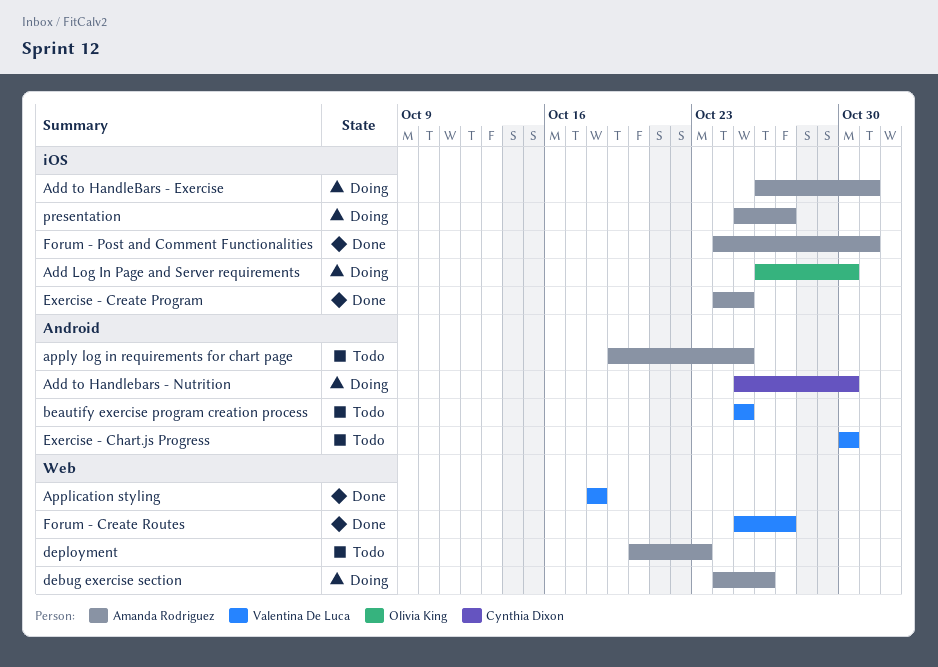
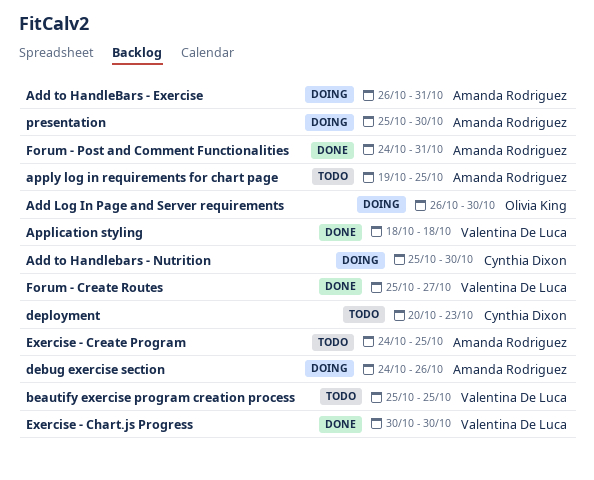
deployment, owner: Amanda Rodriguez -> Cynthia Dixon
Exercise - Chart.js Progress, status: Todo -> Done
Exercise - Create Program, status: Done -> Todo
presentation, due: Oct 27 -> Oct 30

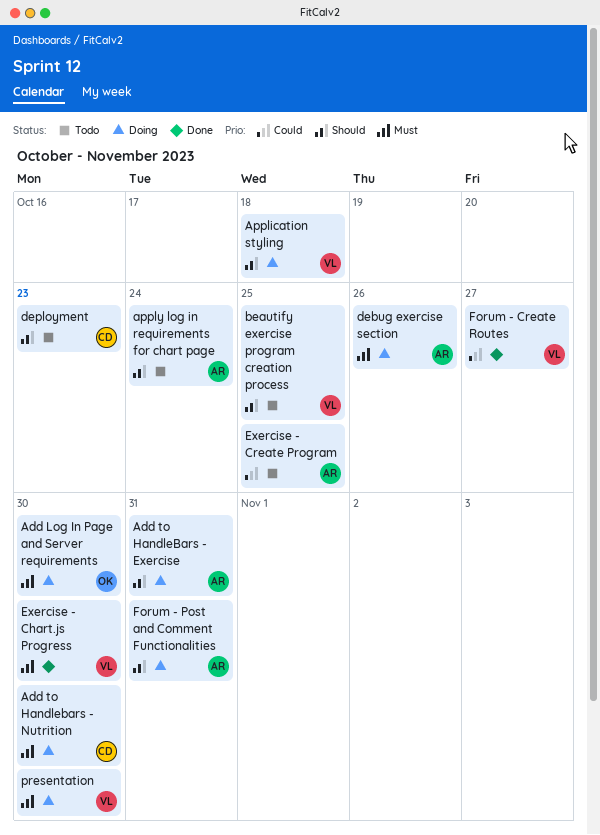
Application styling, status: Done -> Doing
apply log in requirements for chart page, due: Oct 25 -> Oct 24
Forum - Post and Comment Functionalities, status: Done -> Doing
presentation, owner: Amanda Rodriguez -> Valentina De Luca

